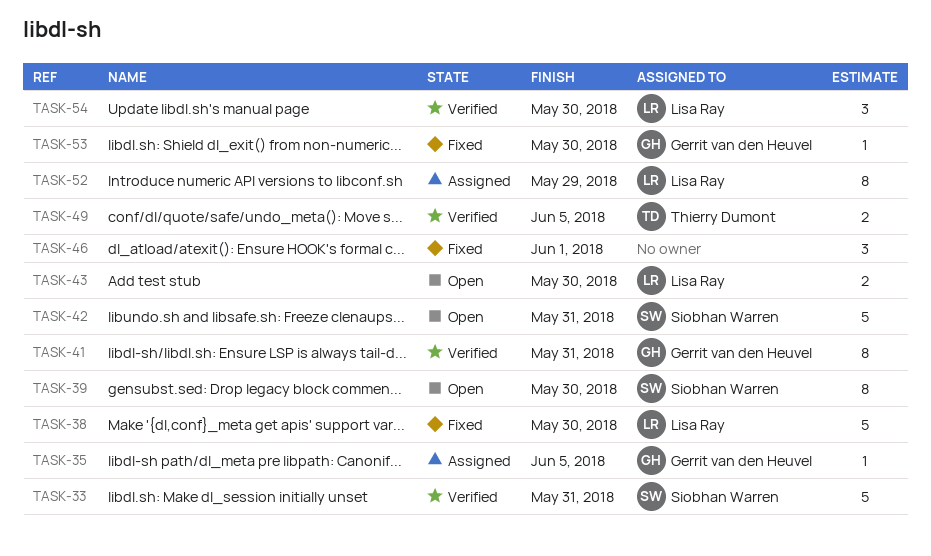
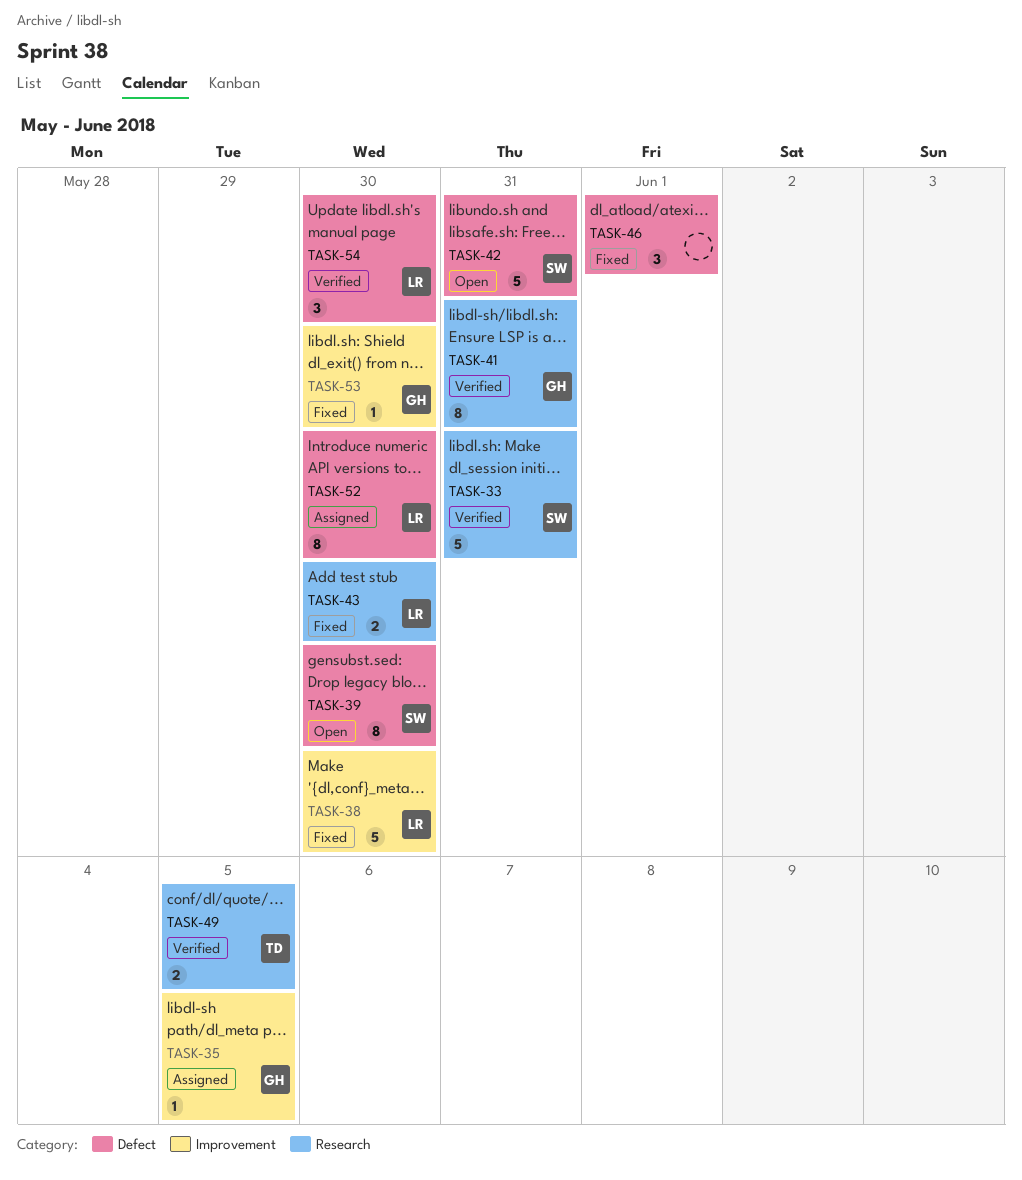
TASK-43, status: Open -> Fixed
TASK-52, due: May 29 -> May 30

